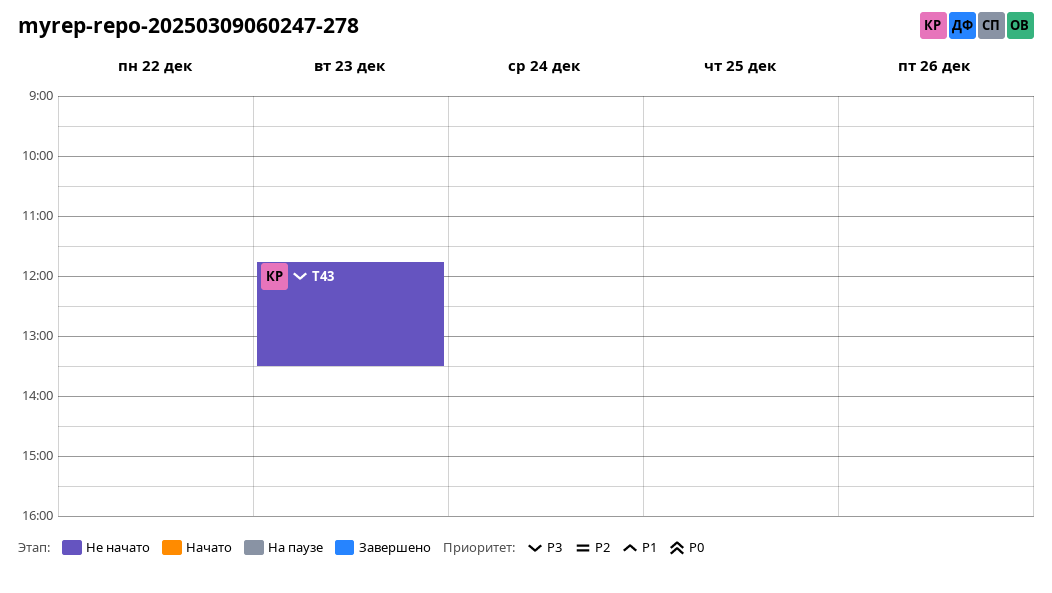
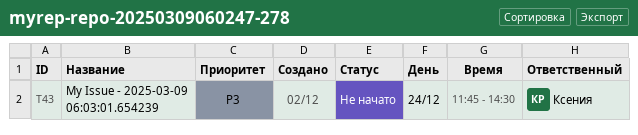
T43, day: Dec 23 -> Dec 24
T43, ends: 13:30 -> 14:30

